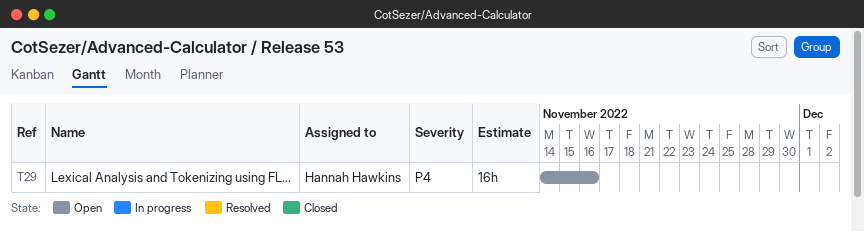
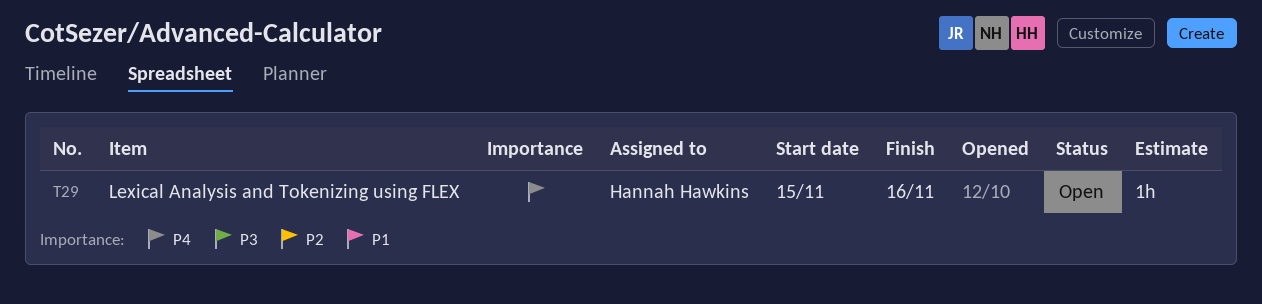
T29, estimate: 16h -> 1h
T29, start: Nov 14 -> Nov 15

